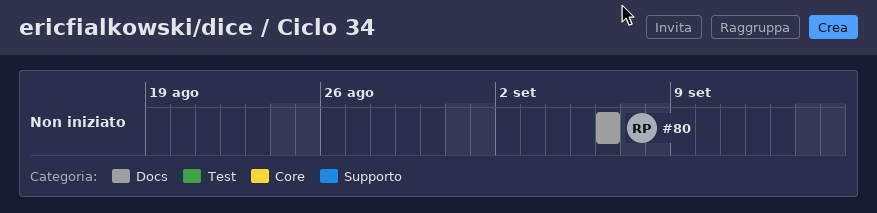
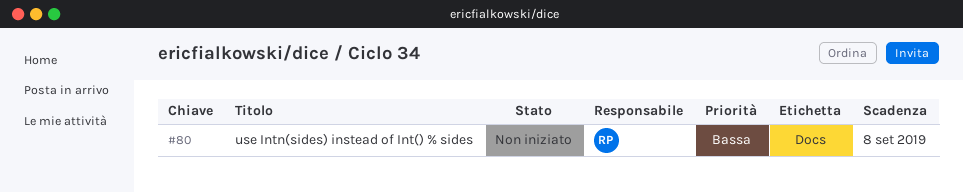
#80, due: Sep 6 -> Sep 8

